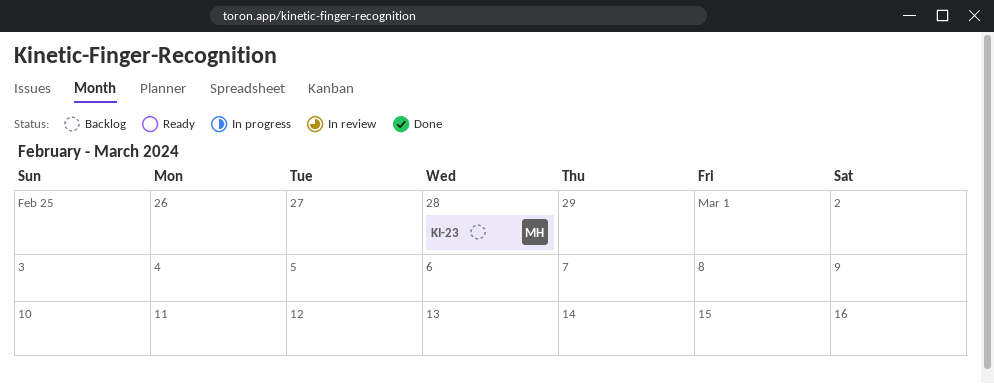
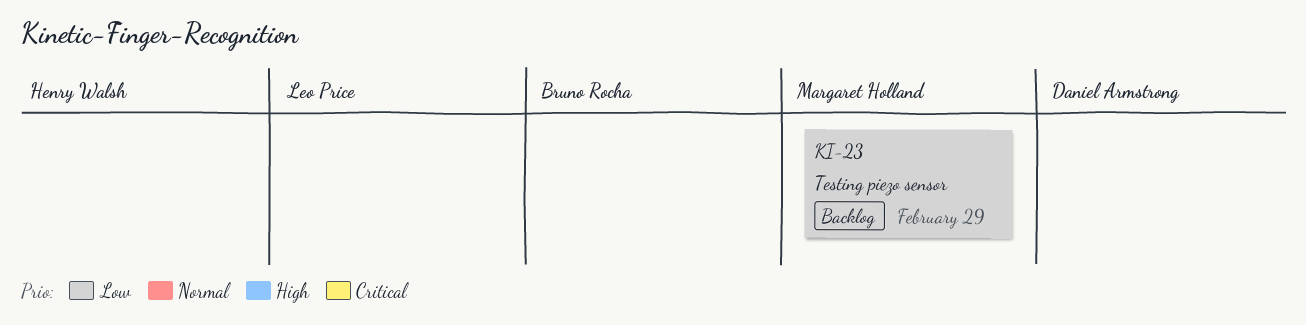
KI-23, due: Feb 28 -> Feb 29

